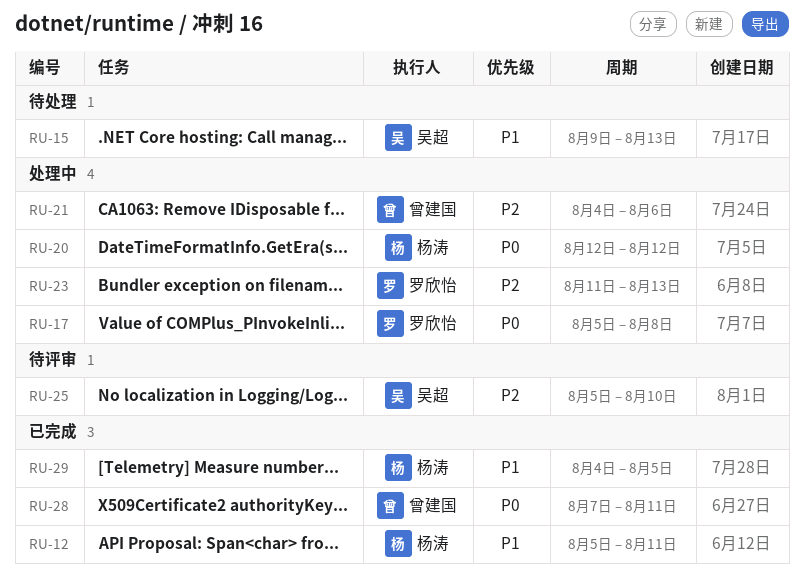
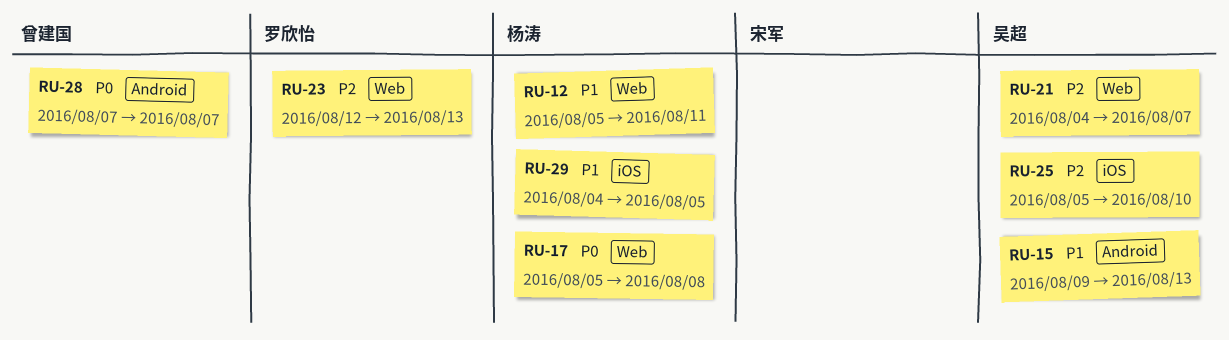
RU-17, owner: 罗欣怡 -> 杨涛
RU-20: present -> none
RU-21, owner: 曾建国 -> 吴超
RU-21, due: Aug 6 -> Aug 7
RU-23, start: Aug 11 -> Aug 12
RU-28, due: Aug 11 -> Aug 7

